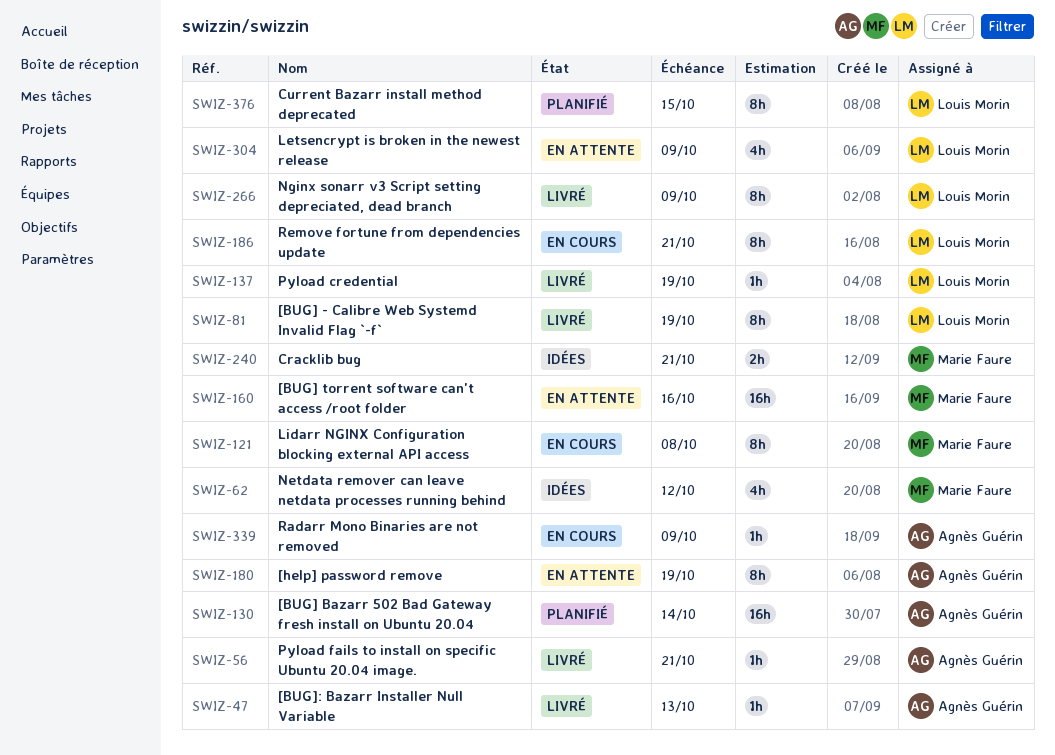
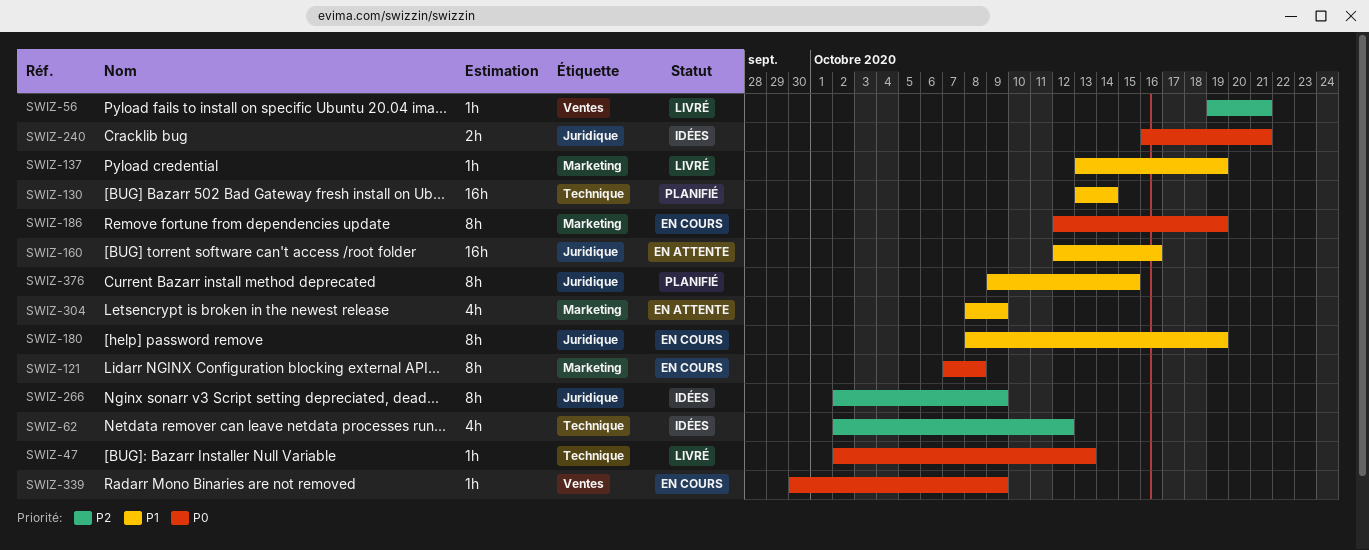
SWIZ-81: present -> none
SWIZ-180, status: En attente -> En cours
SWIZ-186, due: Oct 21 -> Oct 19
SWIZ-266, status: Livré -> Idées

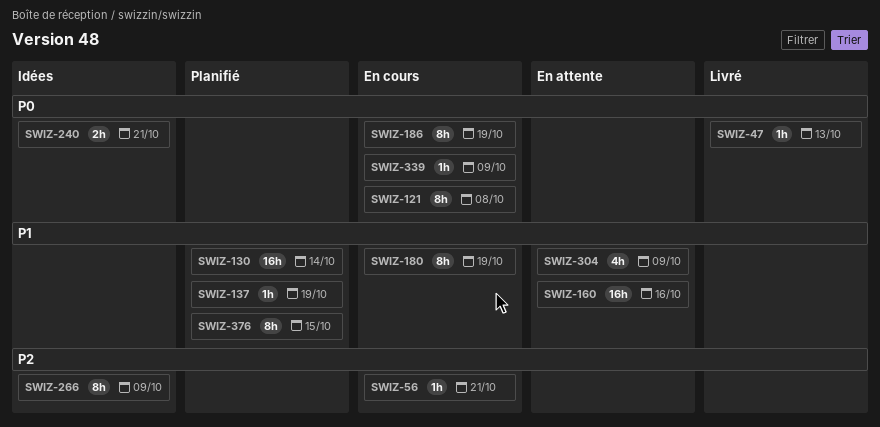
SWIZ-56, status: Livré -> En cours
SWIZ-62: present -> none
SWIZ-137, status: Livré -> Planifié

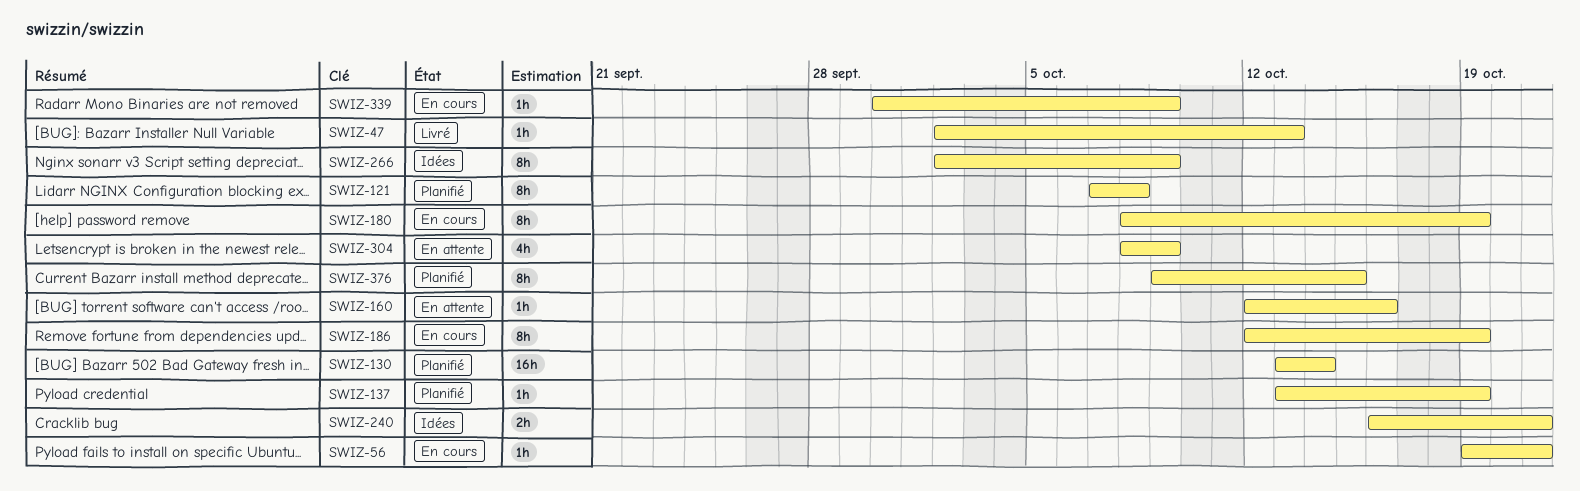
SWIZ-121, status: En cours -> Planifié
SWIZ-160, estimate: 16h -> 1h

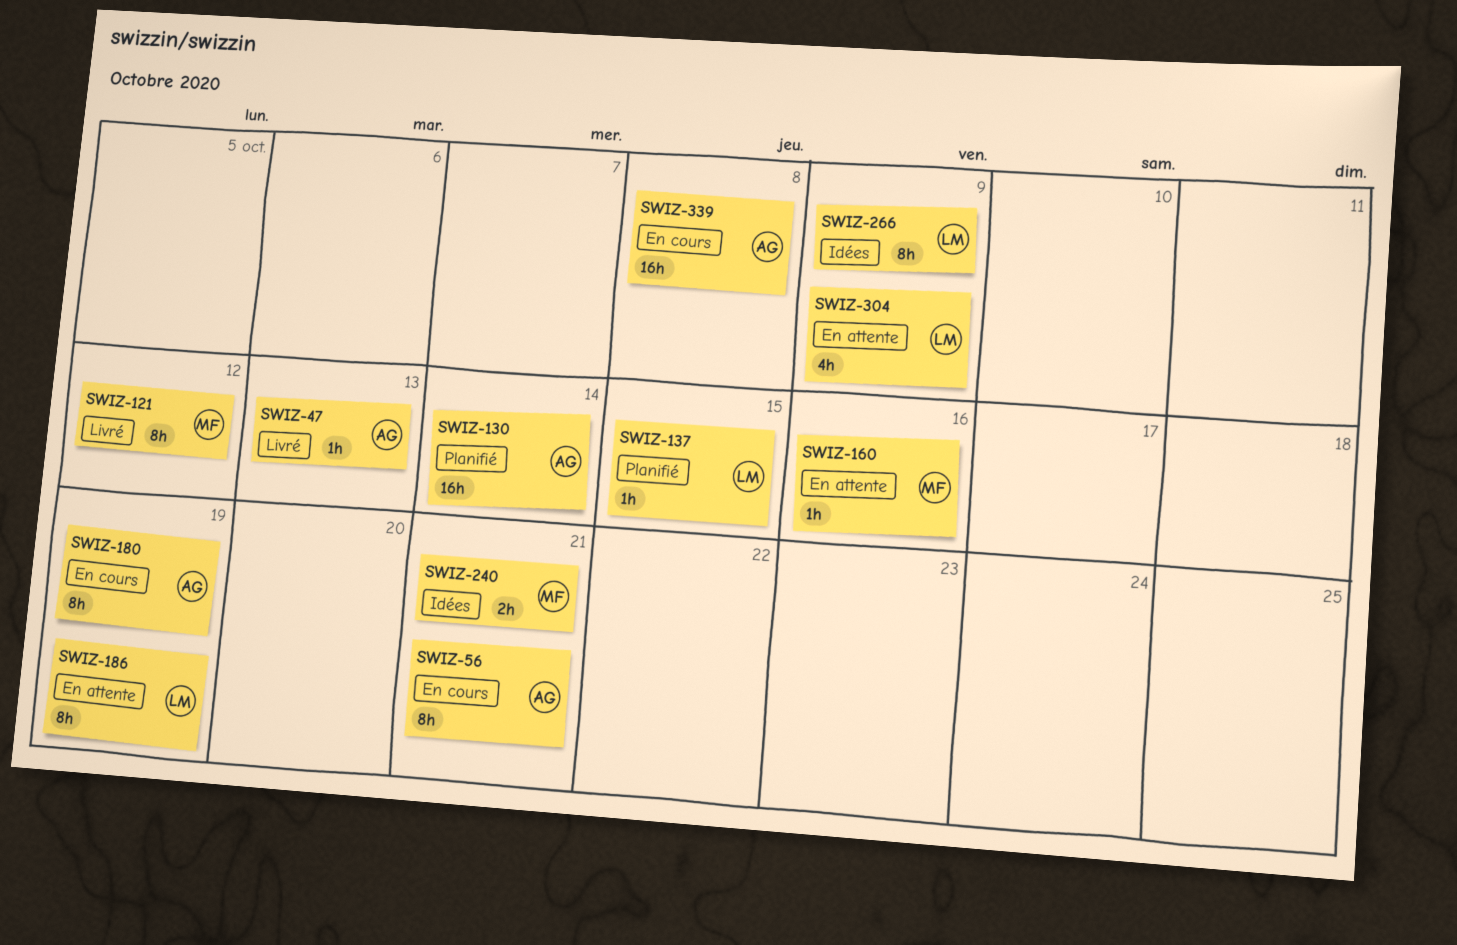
SWIZ-56, estimate: 1h -> 8h
SWIZ-121, status: Planifié -> Livré
SWIZ-121, due: Oct 8 -> Oct 12
SWIZ-137, due: Oct 19 -> Oct 15
SWIZ-186, status: En cours -> En attente
SWIZ-339, estimate: 1h -> 16h
SWIZ-339, due: Oct 9 -> Oct 8
SWIZ-376: present -> none

